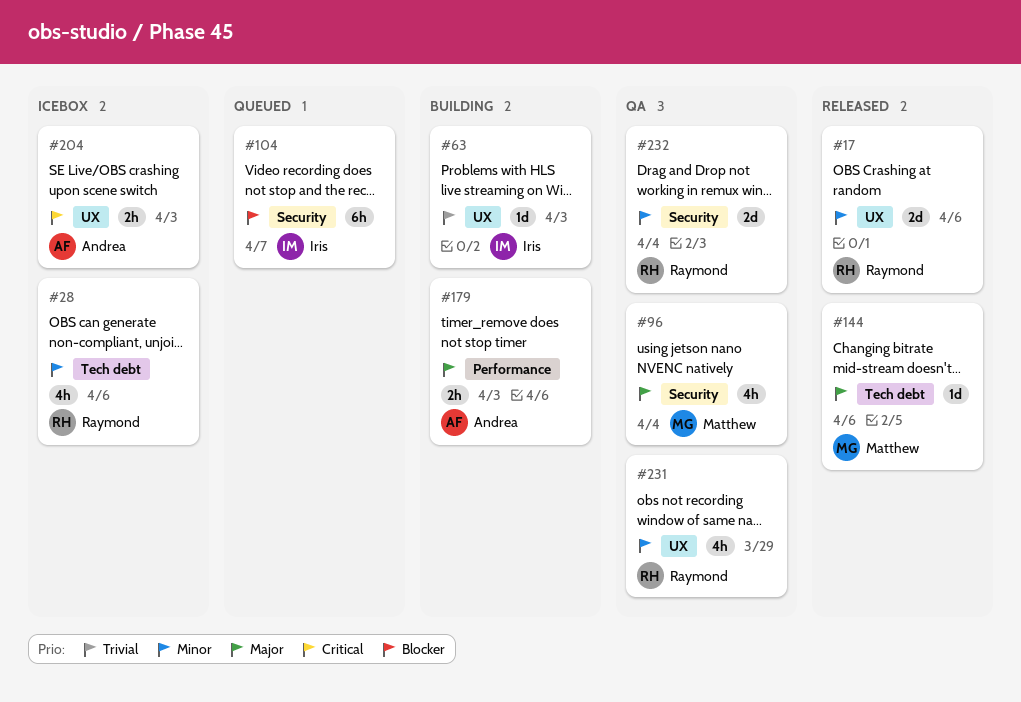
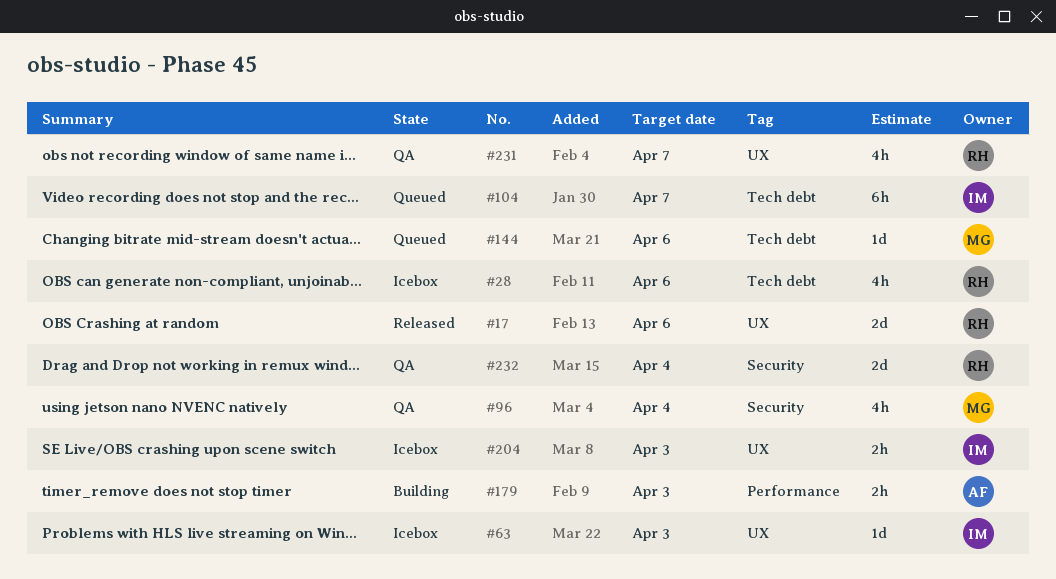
#63, status: Building -> Icebox
#104, label: Security -> Tech debt
#144, status: Released -> Queued
#204, owner: Andrea -> Iris
#231, due: Mar 29 -> Apr 7

